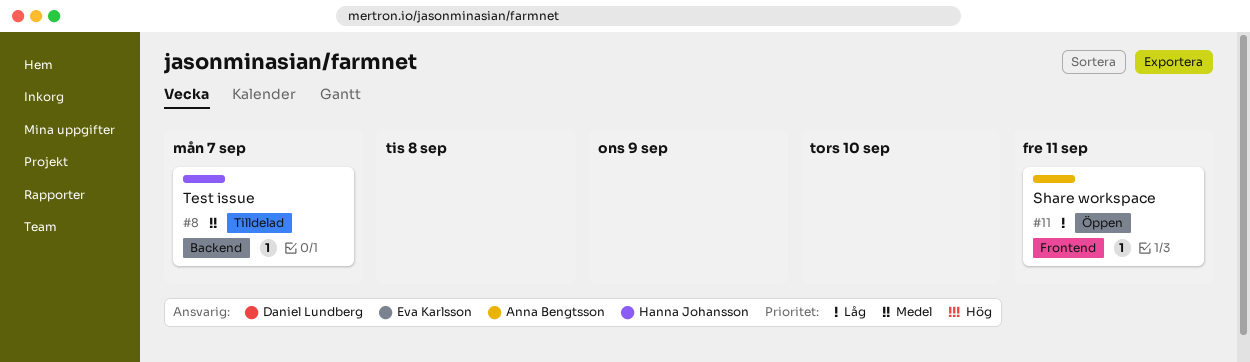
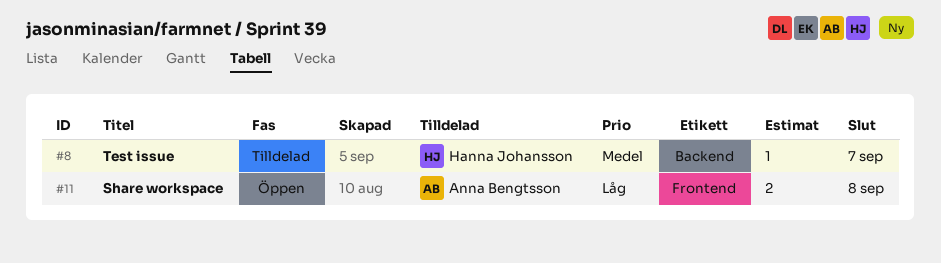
#11, estimate: 1 -> 2
#11, due: Sep 11 -> Sep 8

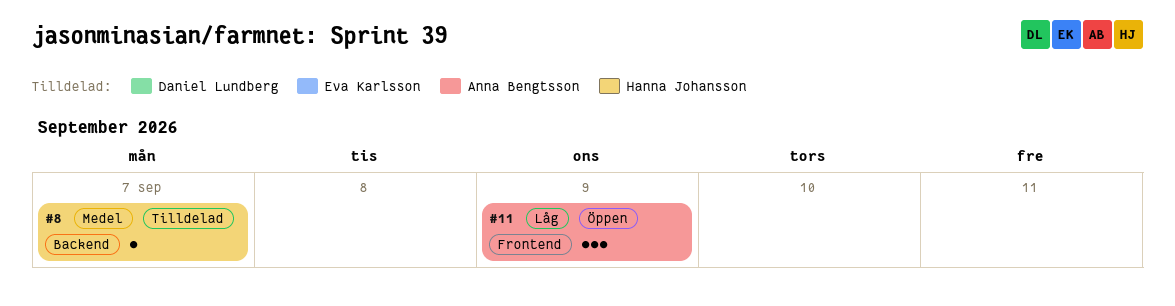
#11, estimate: 2 -> 3
#11, due: Sep 8 -> Sep 9

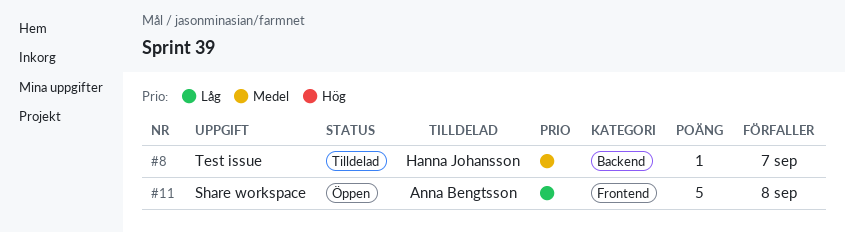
#11, estimate: 3 -> 5
#11, due: Sep 9 -> Sep 8

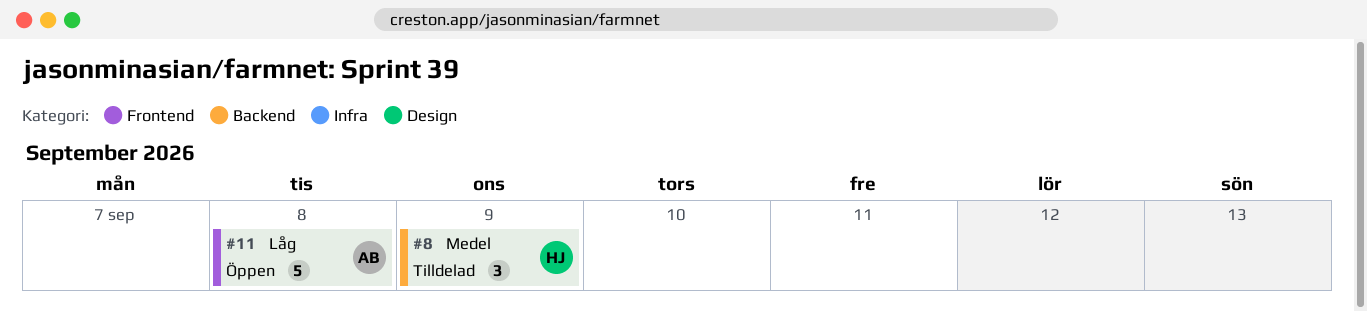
#8, estimate: 1 -> 3
#8, due: Sep 7 -> Sep 9

